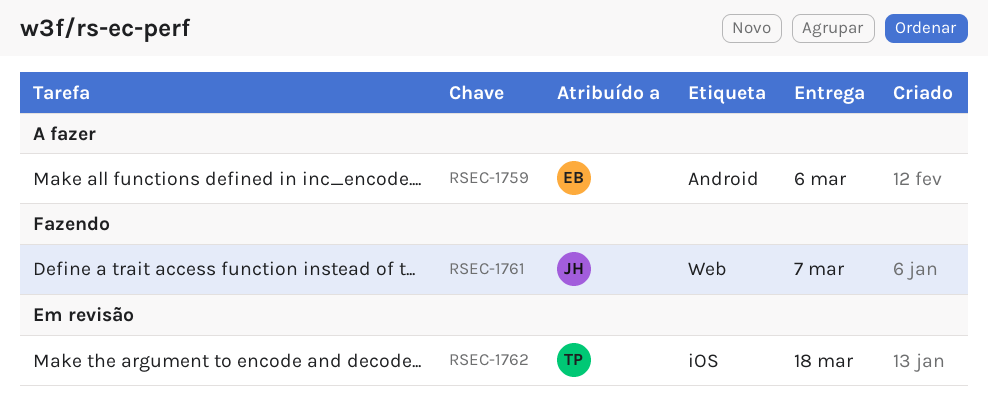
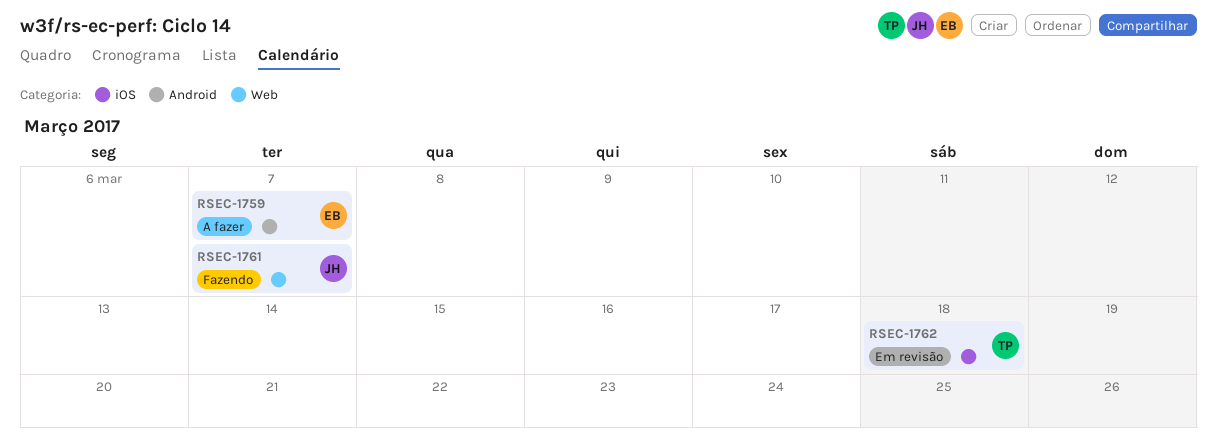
RSEC-1759, due: Mar 6 -> Mar 7

